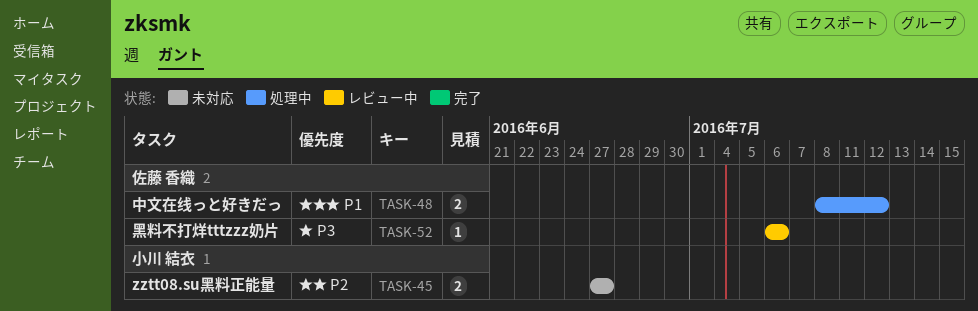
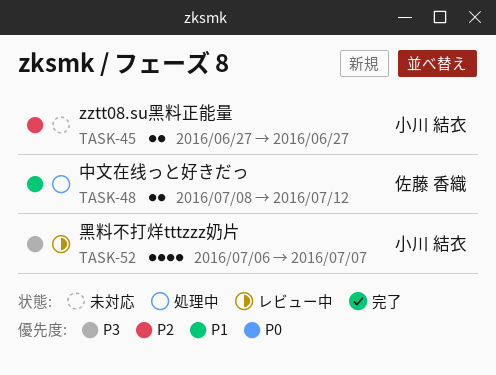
TASK-52, owner: 佐藤 香織 -> 小川 結衣
TASK-52, estimate: 1 -> 4
TASK-52, due: Jul 6 -> Jul 7

